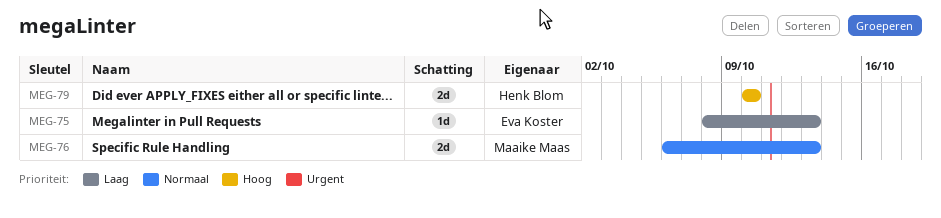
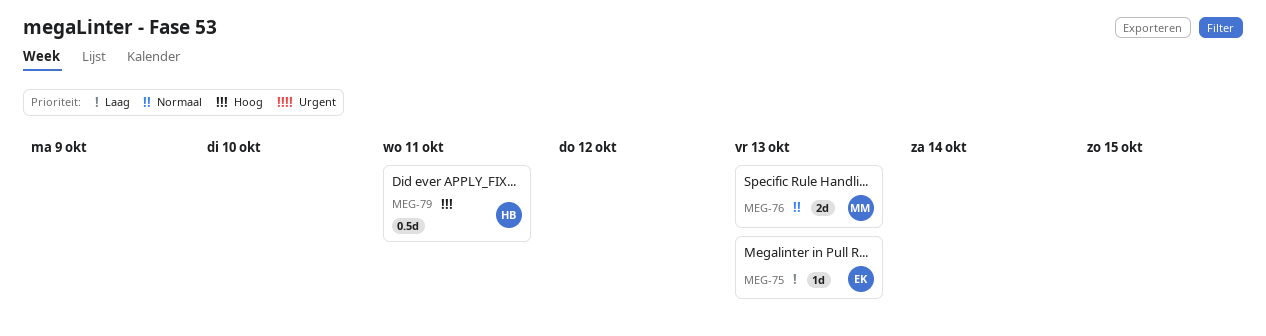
MEG-79, estimate: 2d -> 0.5d
MEG-79, due: Oct 10 -> Oct 11

